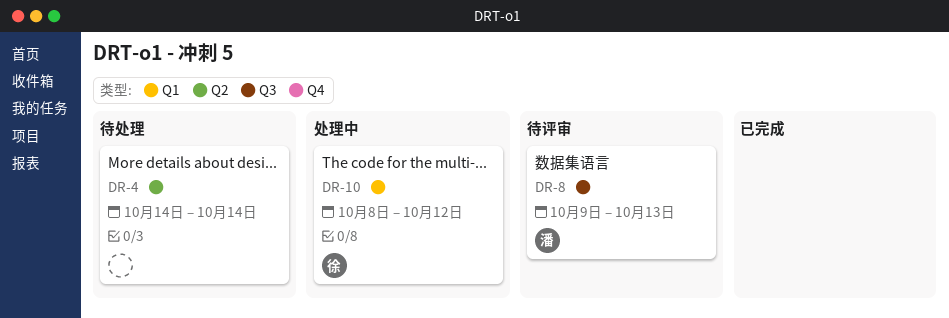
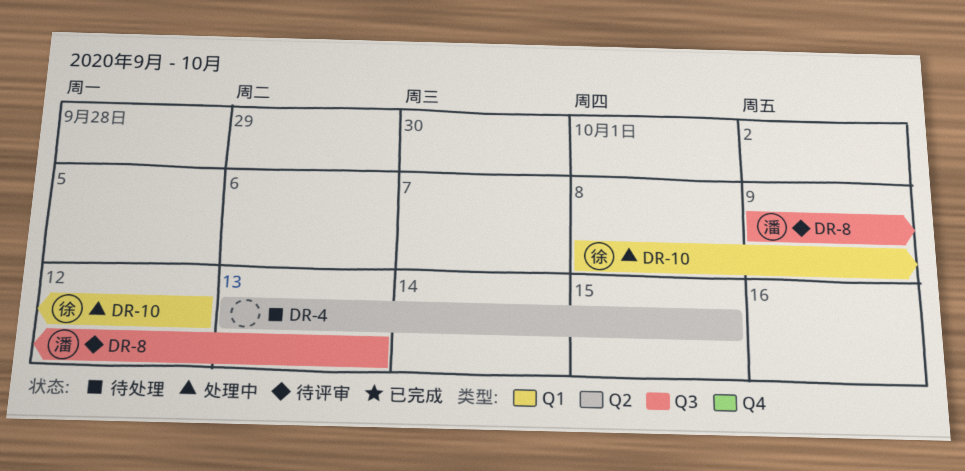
DR-4, start: Oct 14 -> Oct 13
DR-4, due: Oct 14 -> Oct 15

